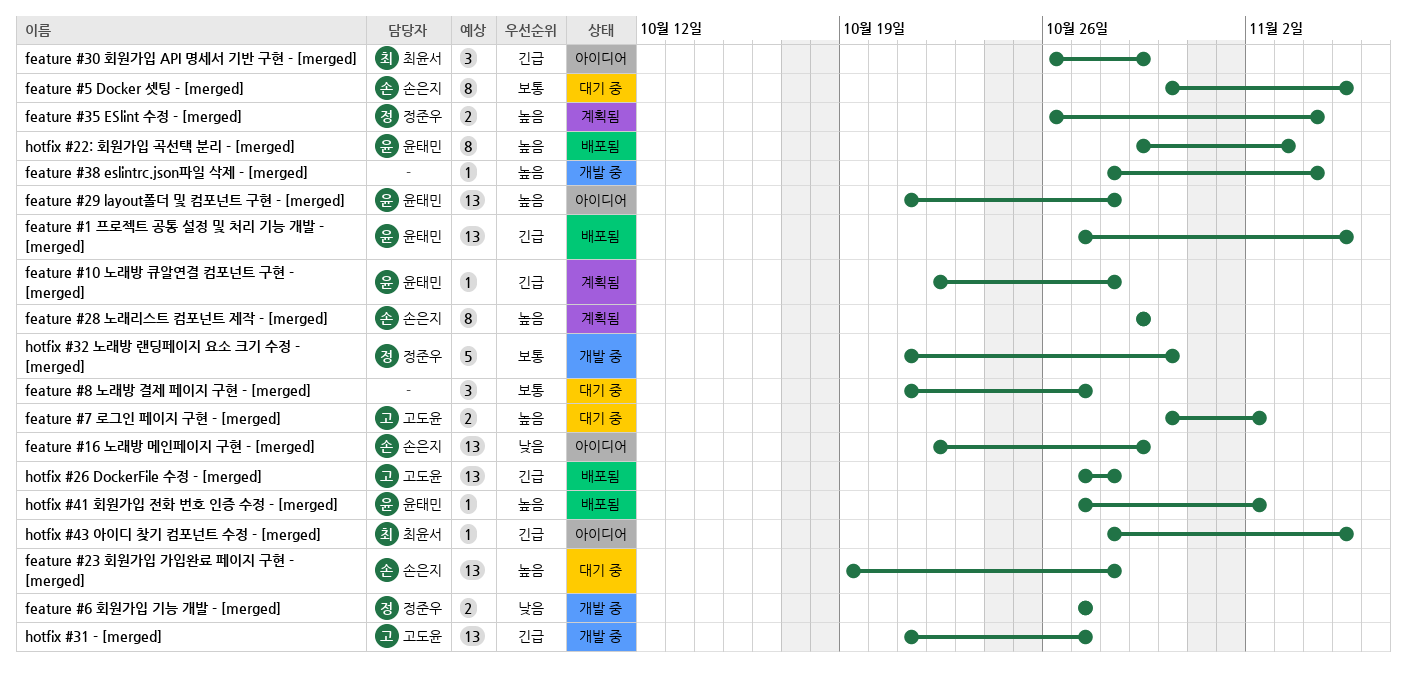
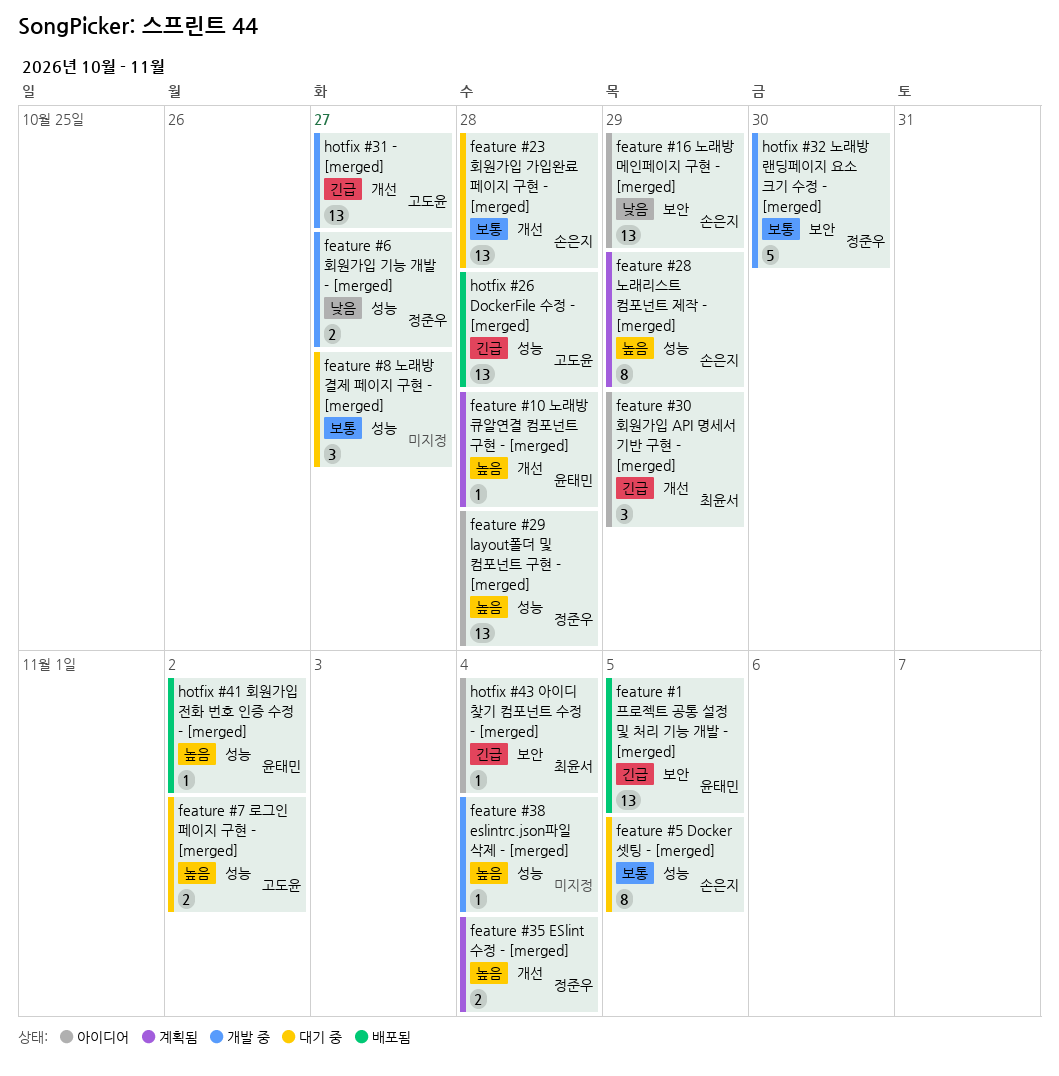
feature #10 노래방 큐알연결 컴포넌트 구현 - [merged], priority: 긴급 -> 높음
feature #23 회원가입 가입완료 페이지 구현 - [merged], priority: 높음 -> 보통
feature #29 layout폴더 및 컴포넌트 구현 - [merged], owner: 윤태민 -> 정준우
hotfix #22: 회원가입 곡선택 분리 - [merged]: present -> none
hotfix #43 아이디 찾기 컴포넌트 수정 - [merged], due: Nov 5 -> Nov 4

